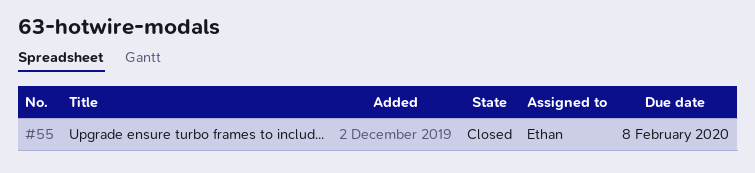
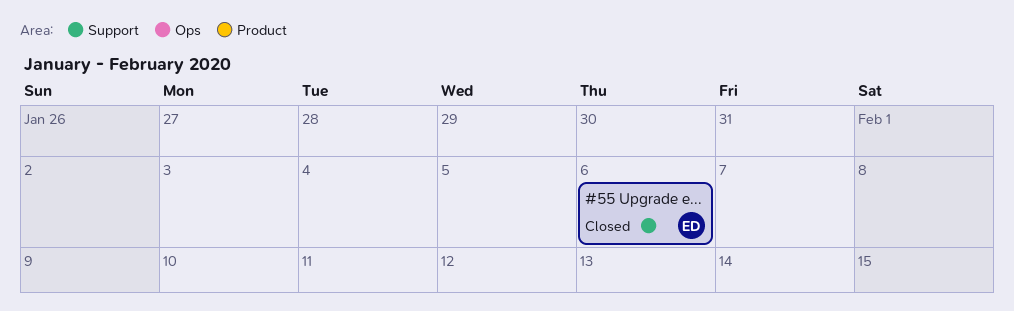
#55, due: Feb 8 -> Feb 6

